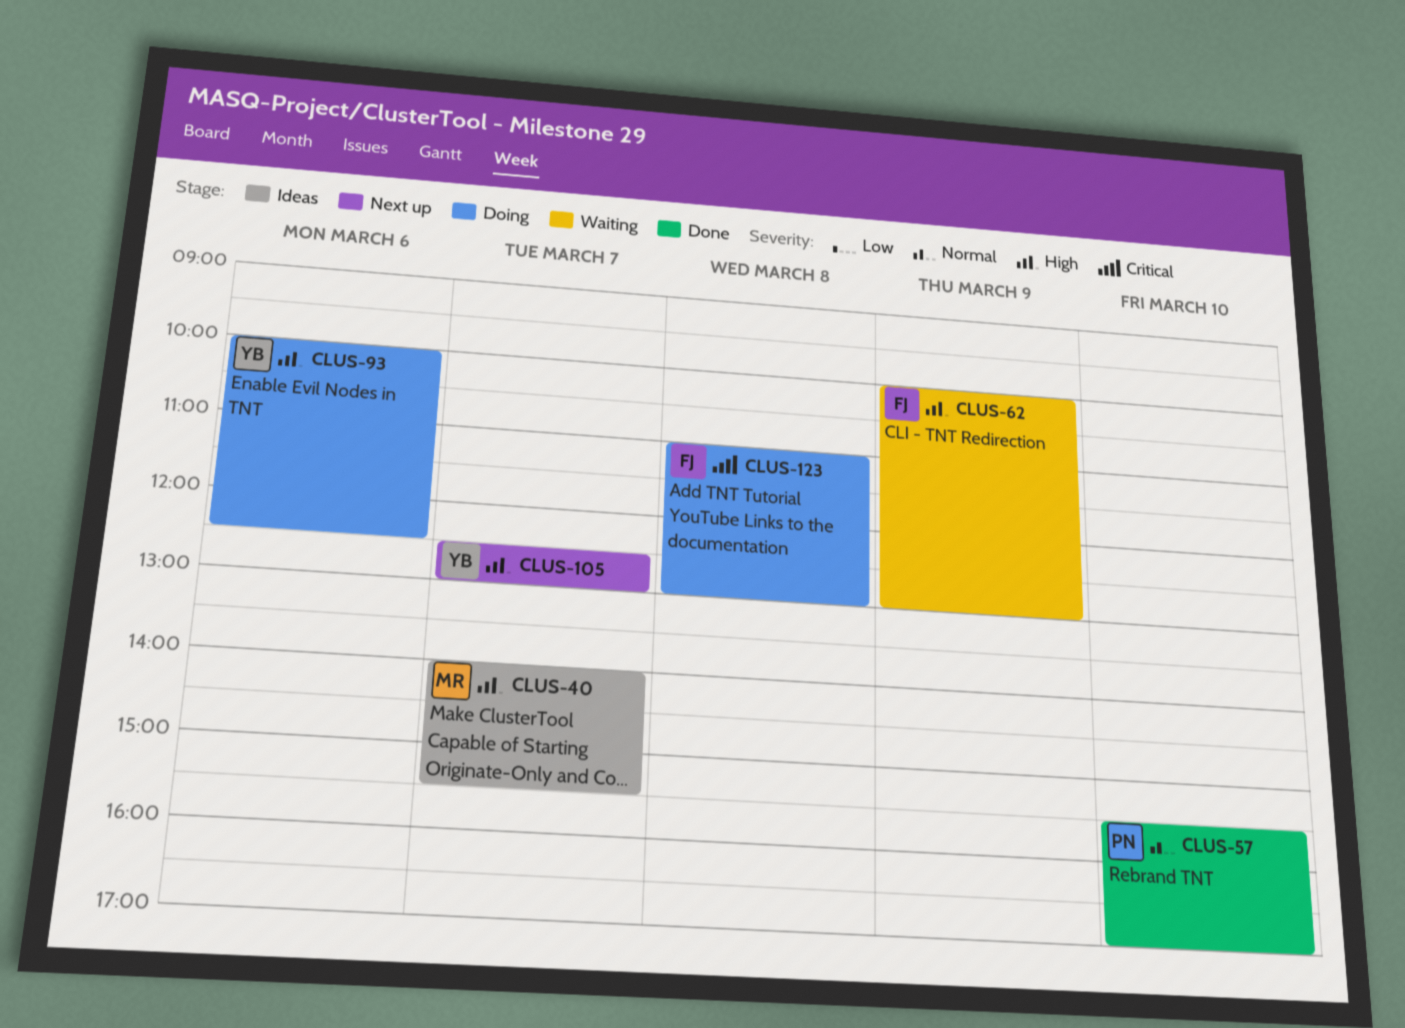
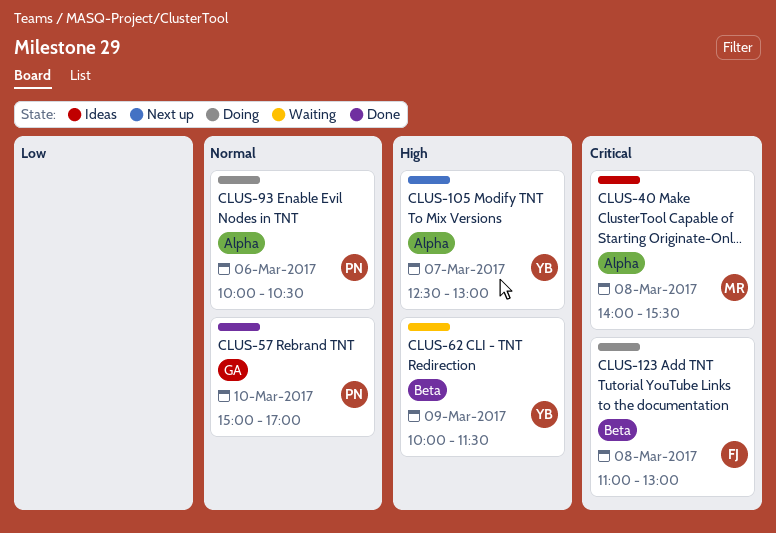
CLUS-40, priority: High -> Critical
CLUS-40, day: Mar 7 -> Mar 8
CLUS-57, begins: 15:30 -> 15:00
CLUS-62, owner: FJ -> YB
CLUS-62, ends: 13:00 -> 11:30
CLUS-93, owner: YB -> PN
CLUS-93, priority: High -> Normal
CLUS-93, ends: 12:30 -> 10:30

